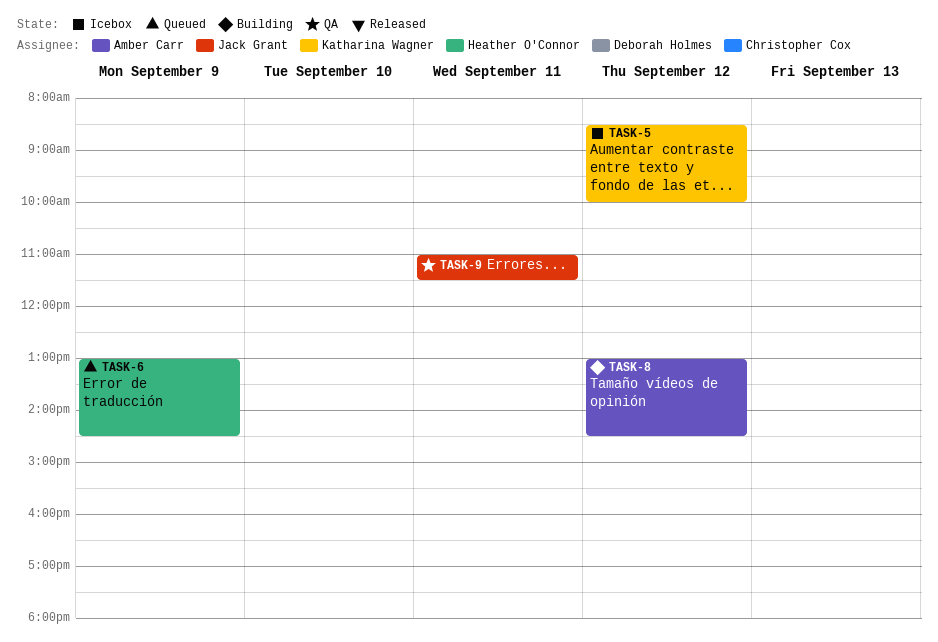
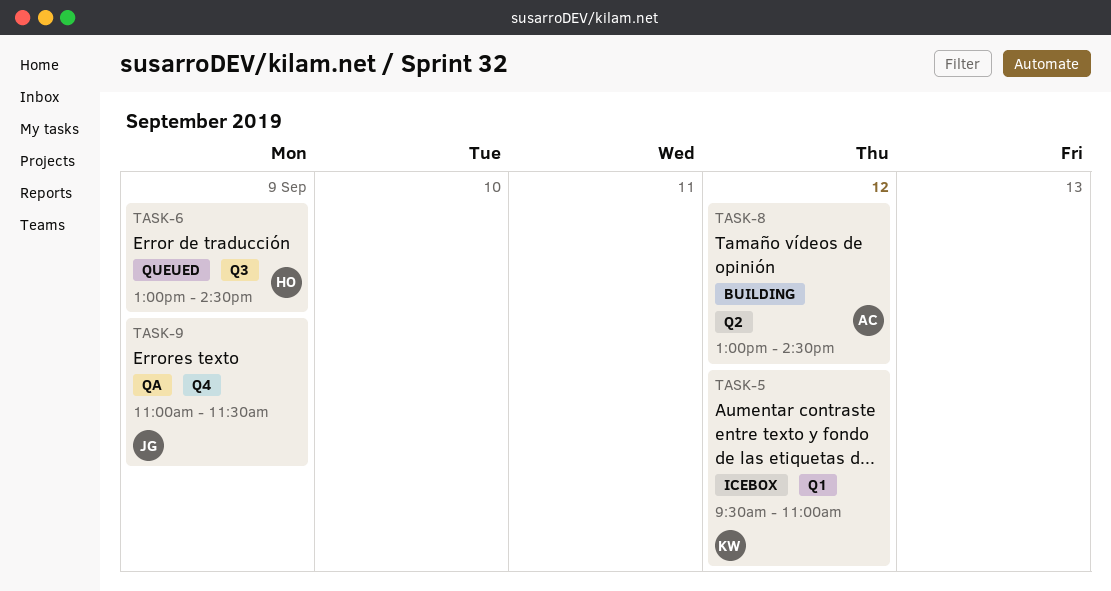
TASK-5, begins: 08:30 -> 09:30
TASK-5, ends: 10:00 -> 11:00
TASK-9, day: Sep 11 -> Sep 9

